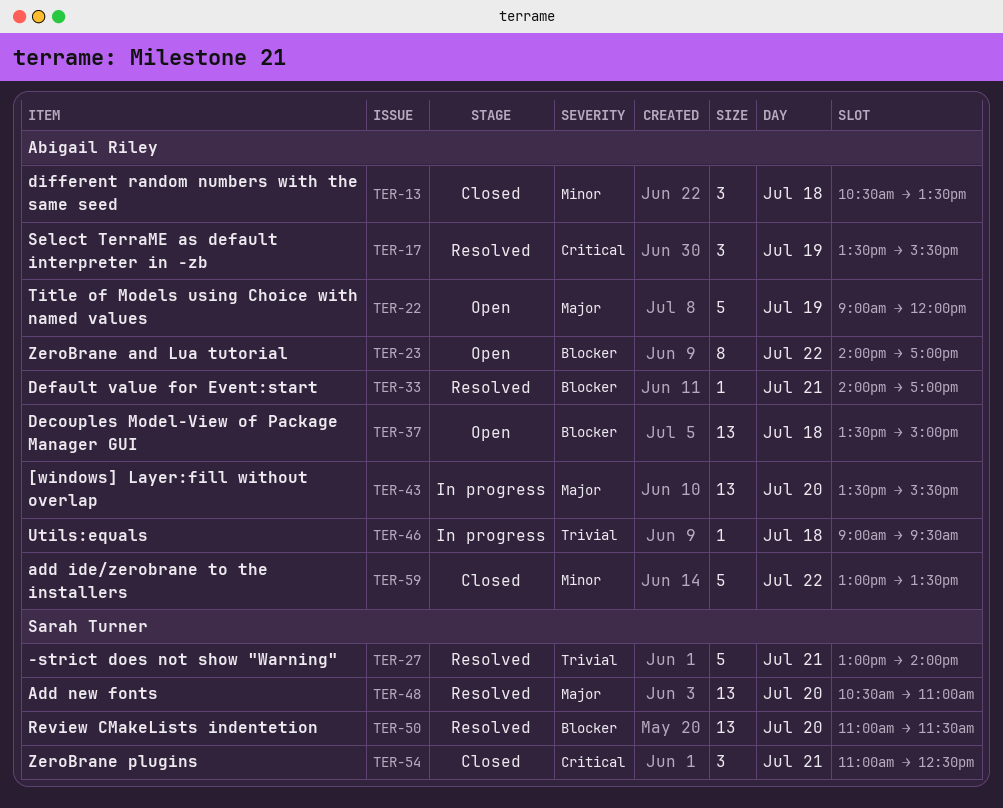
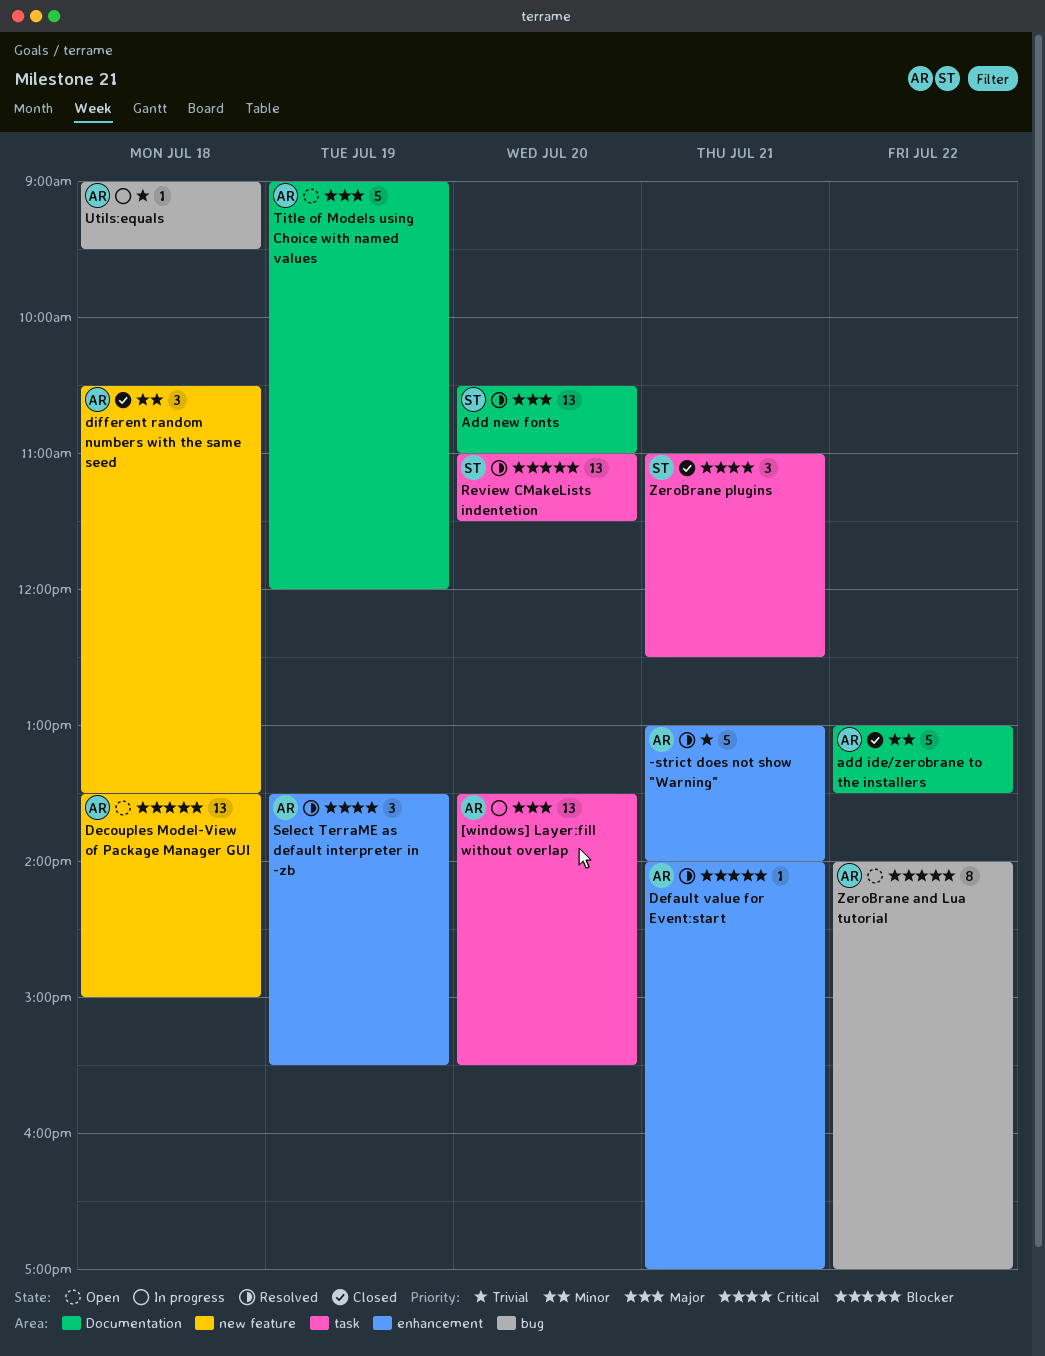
-strict does not show "Warning", owner: Sarah Turner -> Abigail Riley

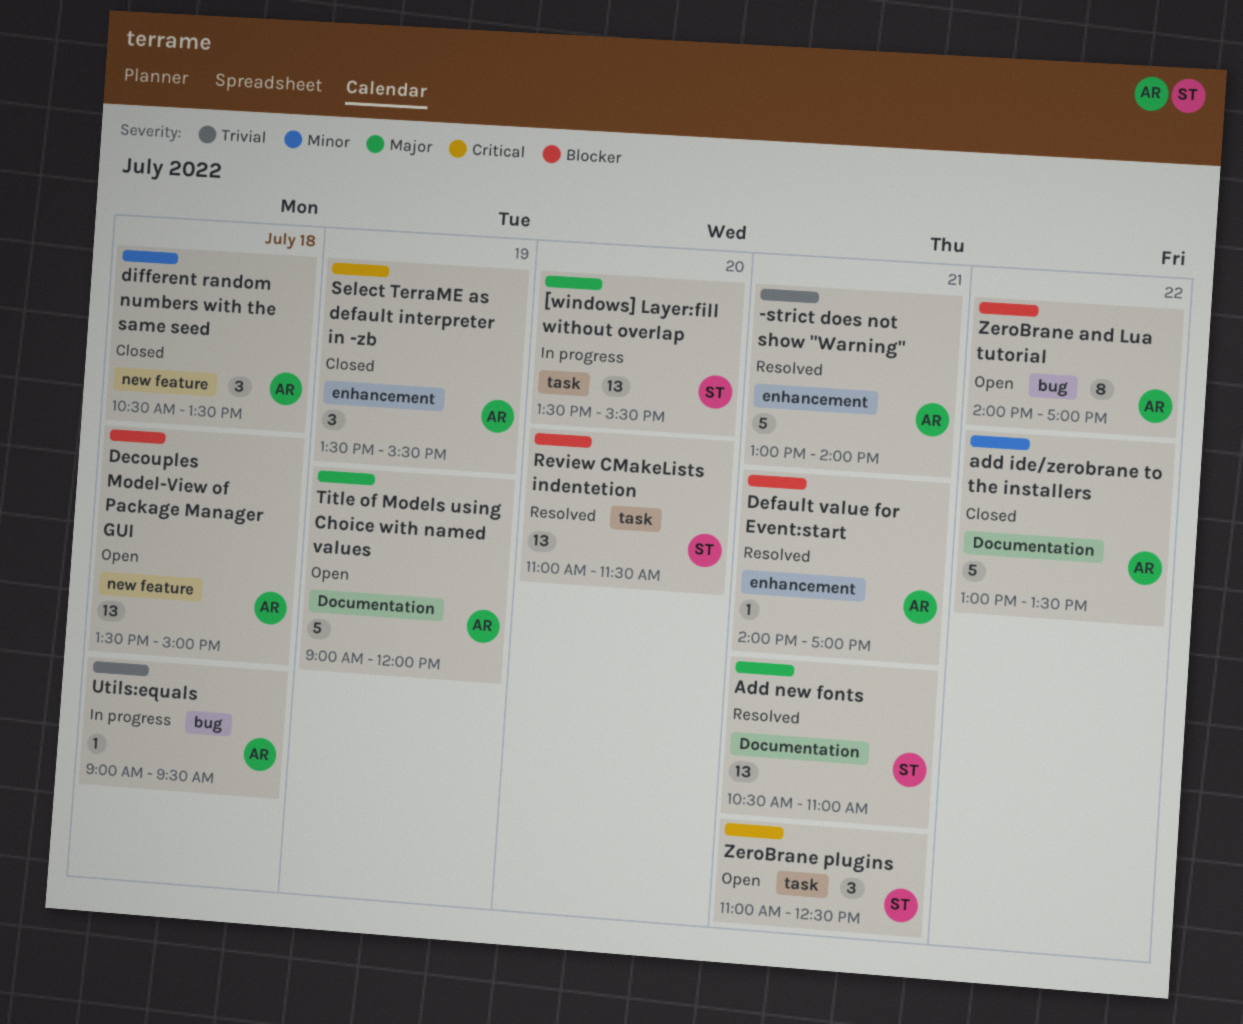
[windows] Layer:fill without overlap, owner: AR -> ST
Add new fonts, day: Jul 20 -> Jul 21
Select TerraME as default interpreter in -zb, status: Resolved -> Closed
ZeroBrane plugins, status: Closed -> Open

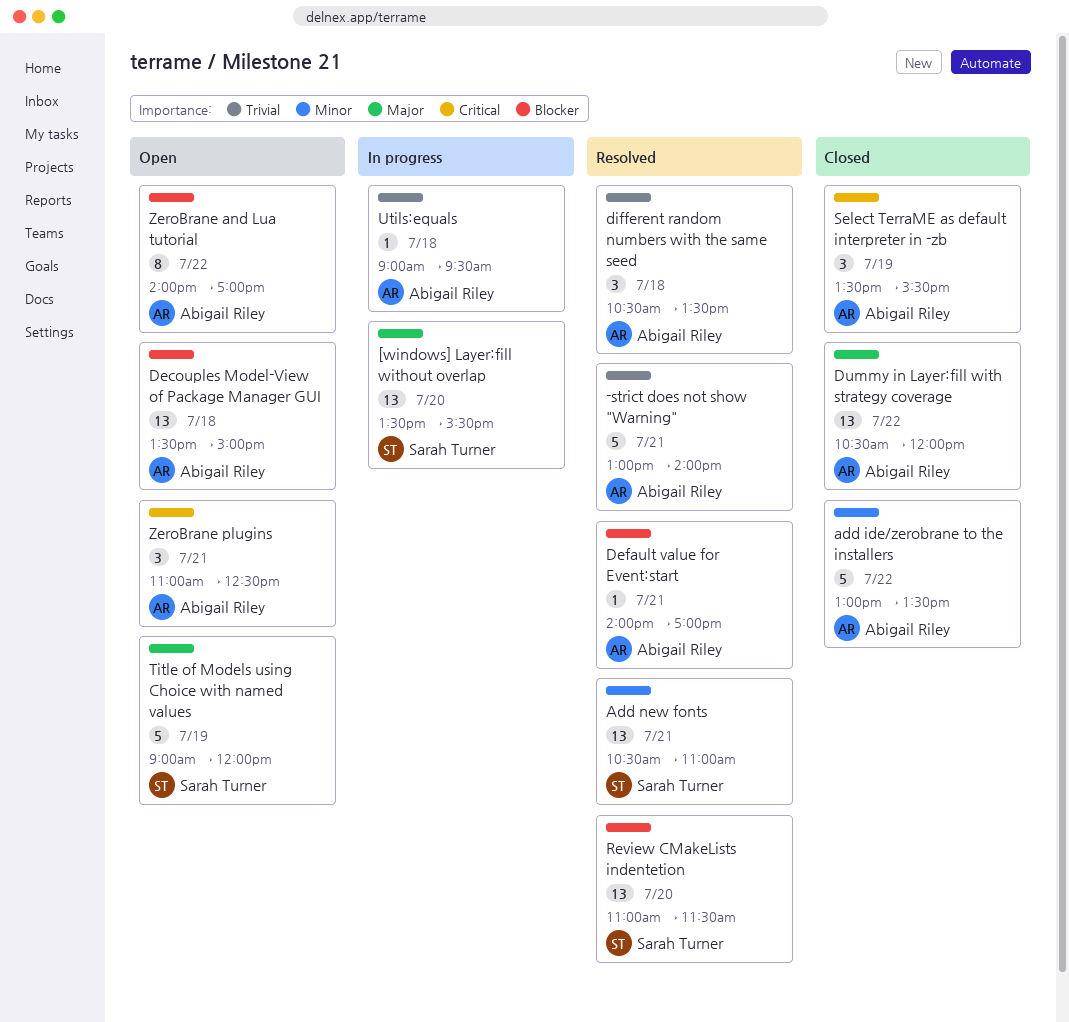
Add new fonts, priority: Major -> Minor
different random numbers with the same seed, status: Closed -> Resolved
different random numbers with the same seed, priority: Minor -> Trivial
Dummy in Layer:fill with strategy coverage: none -> present
Title of Models using Choice with named values, owner: Abigail Riley -> Sarah Turner
ZeroBrane plugins, owner: Sarah Turner -> Abigail Riley

